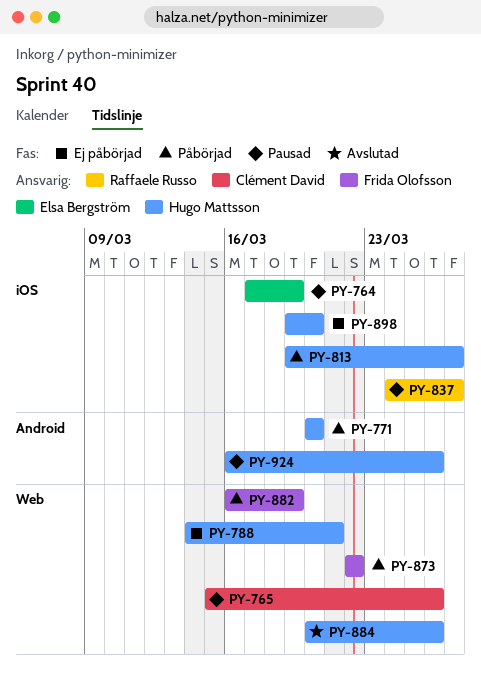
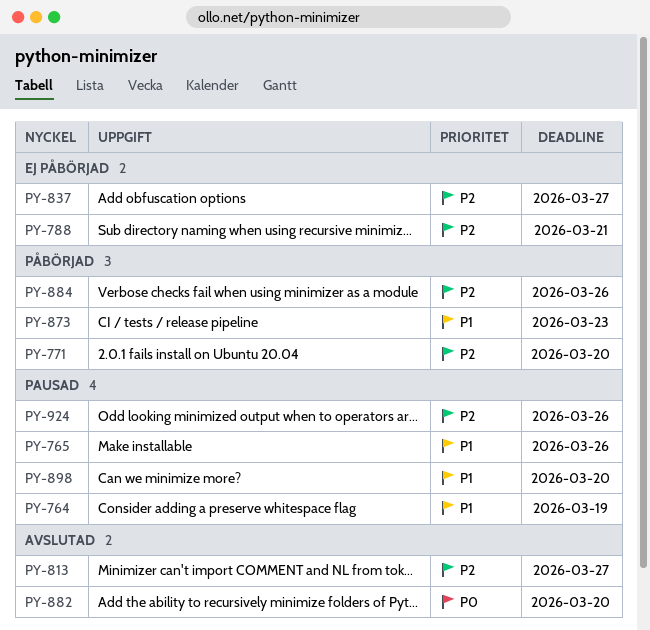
PY-813, status: Påbörjad -> Avslutad
PY-837, status: Pausad -> Ej påbörjad
PY-873, due: Mar 22 -> Mar 23
PY-882, status: Påbörjad -> Avslutad
PY-882, due: Mar 19 -> Mar 20
PY-884, status: Avslutad -> Påbörjad
PY-898, status: Ej påbörjad -> Pausad

